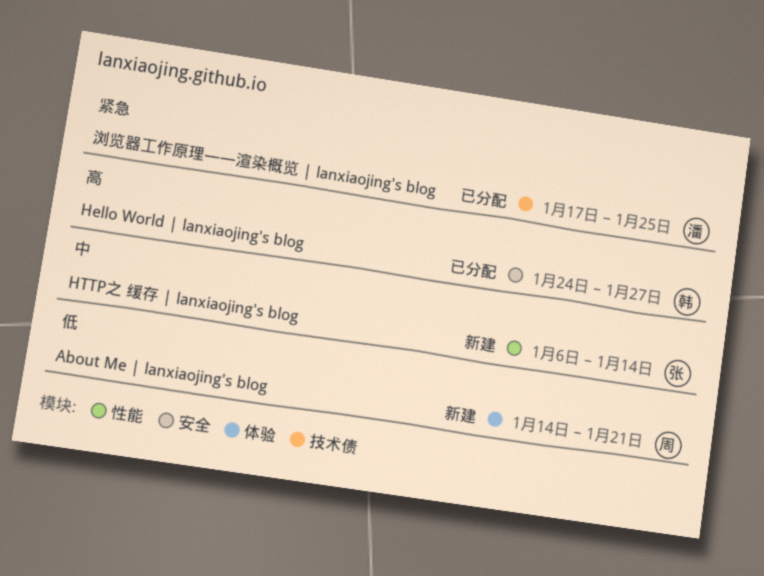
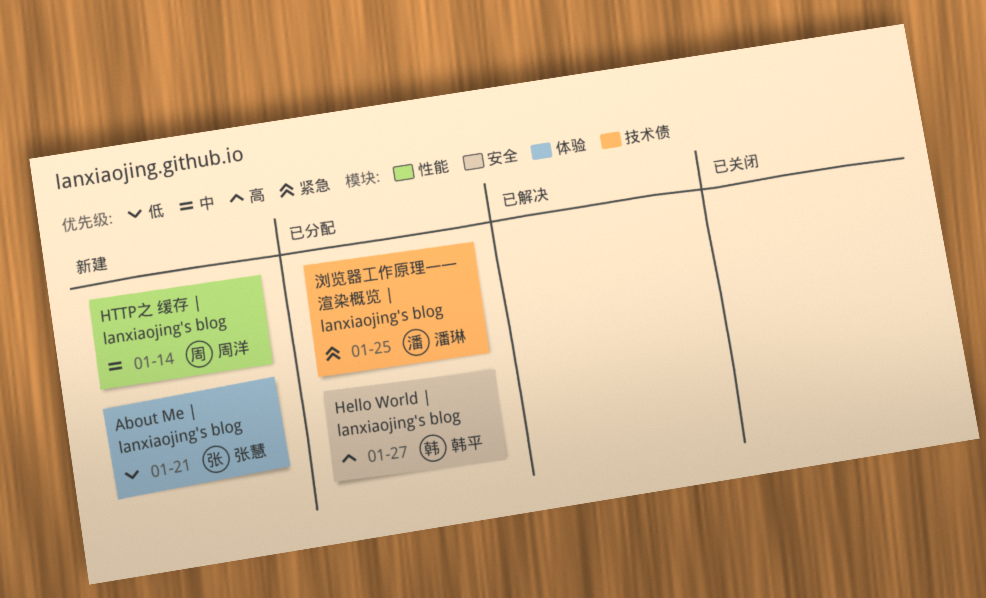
About Me | lanxiaojing's blog, owner: 周洋 -> 张慧
HTTP之 缓存 | lanxiaojing's blog, owner: 张慧 -> 周洋

